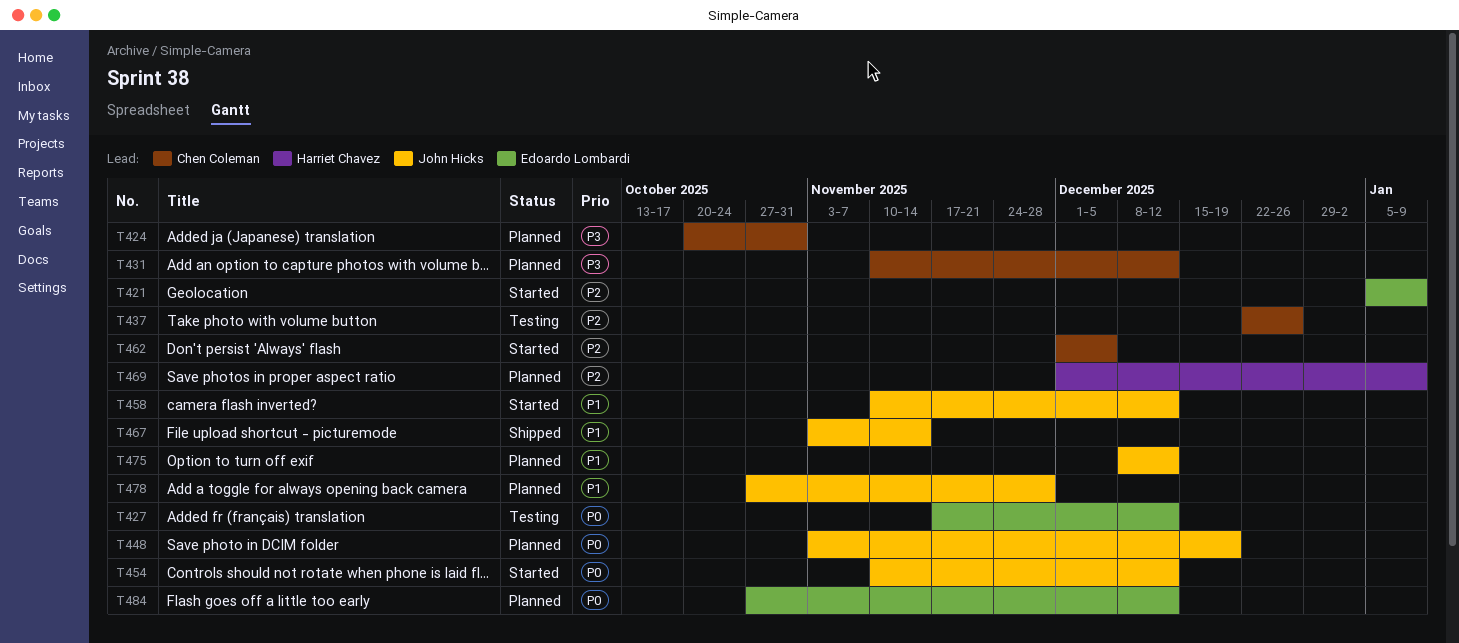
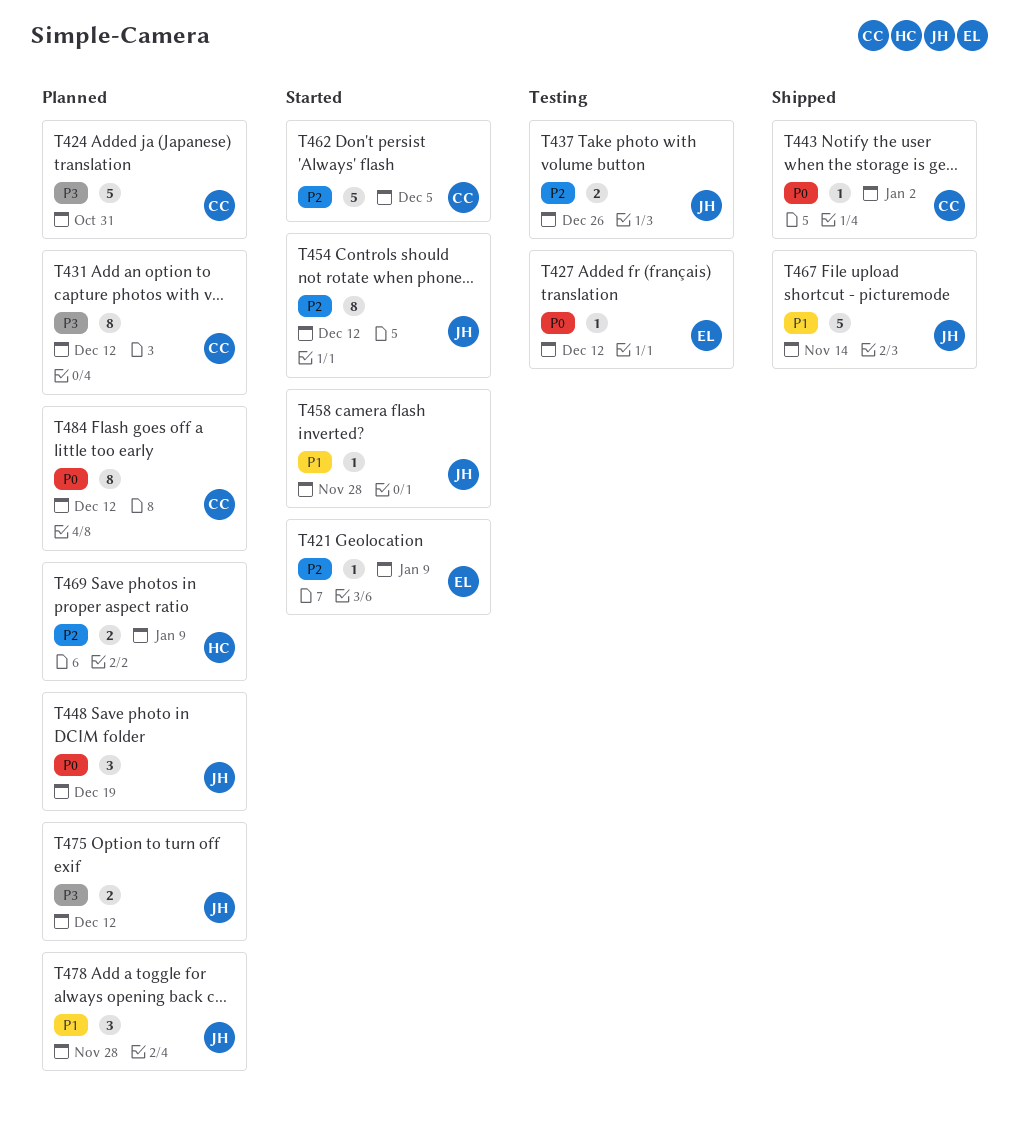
T437, owner: Chen Coleman -> John Hicks
T443: none -> present
T454, priority: P0 -> P2
T458, due: Dec 12 -> Nov 28
T475, priority: P1 -> P3
T484, owner: Edoardo Lombardi -> Chen Coleman

